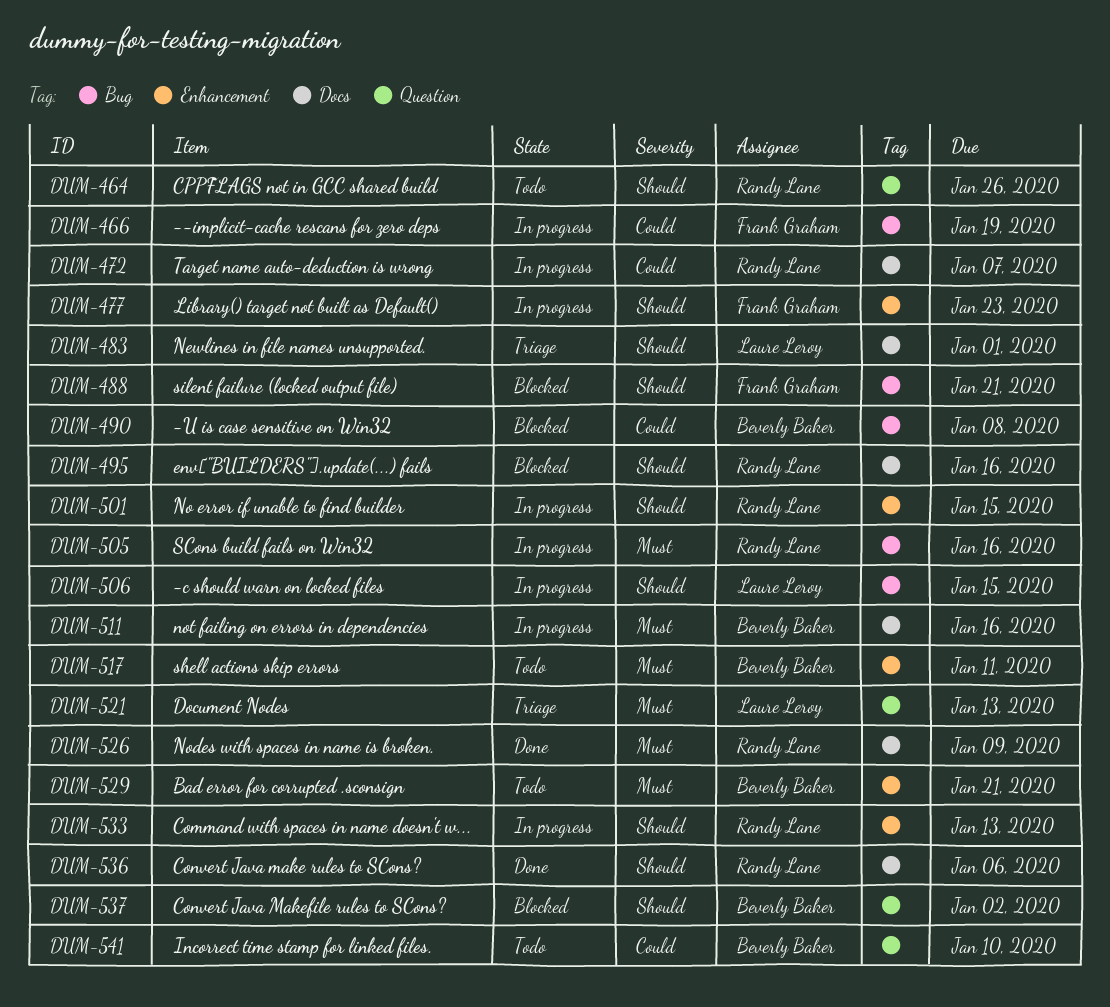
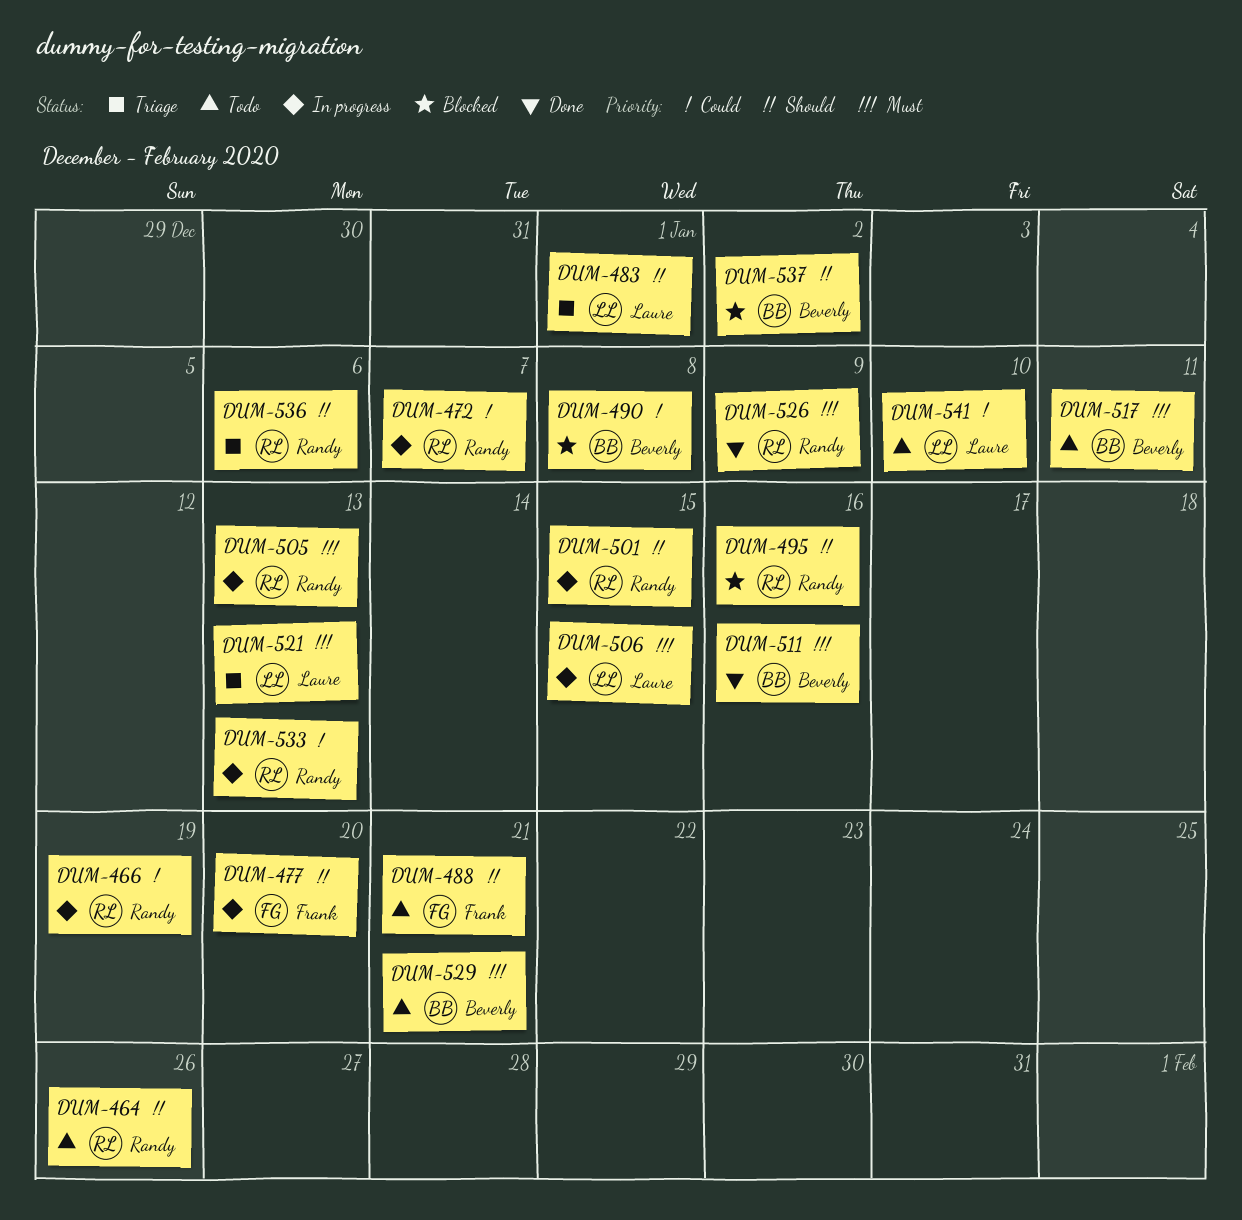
DUM-466, owner: Frank Graham -> Randy Lane
DUM-477, due: Jan 23 -> Jan 20
DUM-488, status: Blocked -> Todo
DUM-505, due: Jan 16 -> Jan 13
DUM-506, priority: Should -> Must
DUM-511, status: In progress -> Done
DUM-533, priority: Should -> Could
DUM-536, status: Done -> Triage
DUM-541, owner: Beverly Baker -> Laure Leroy

